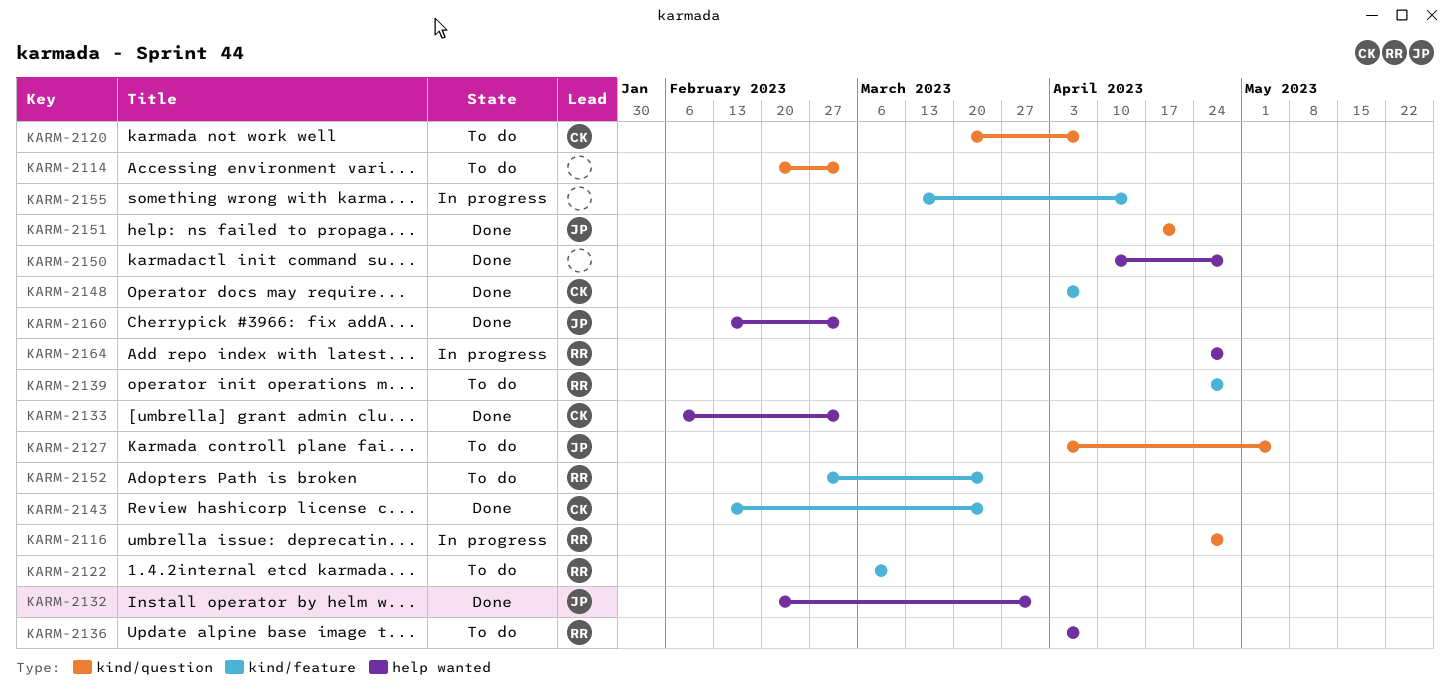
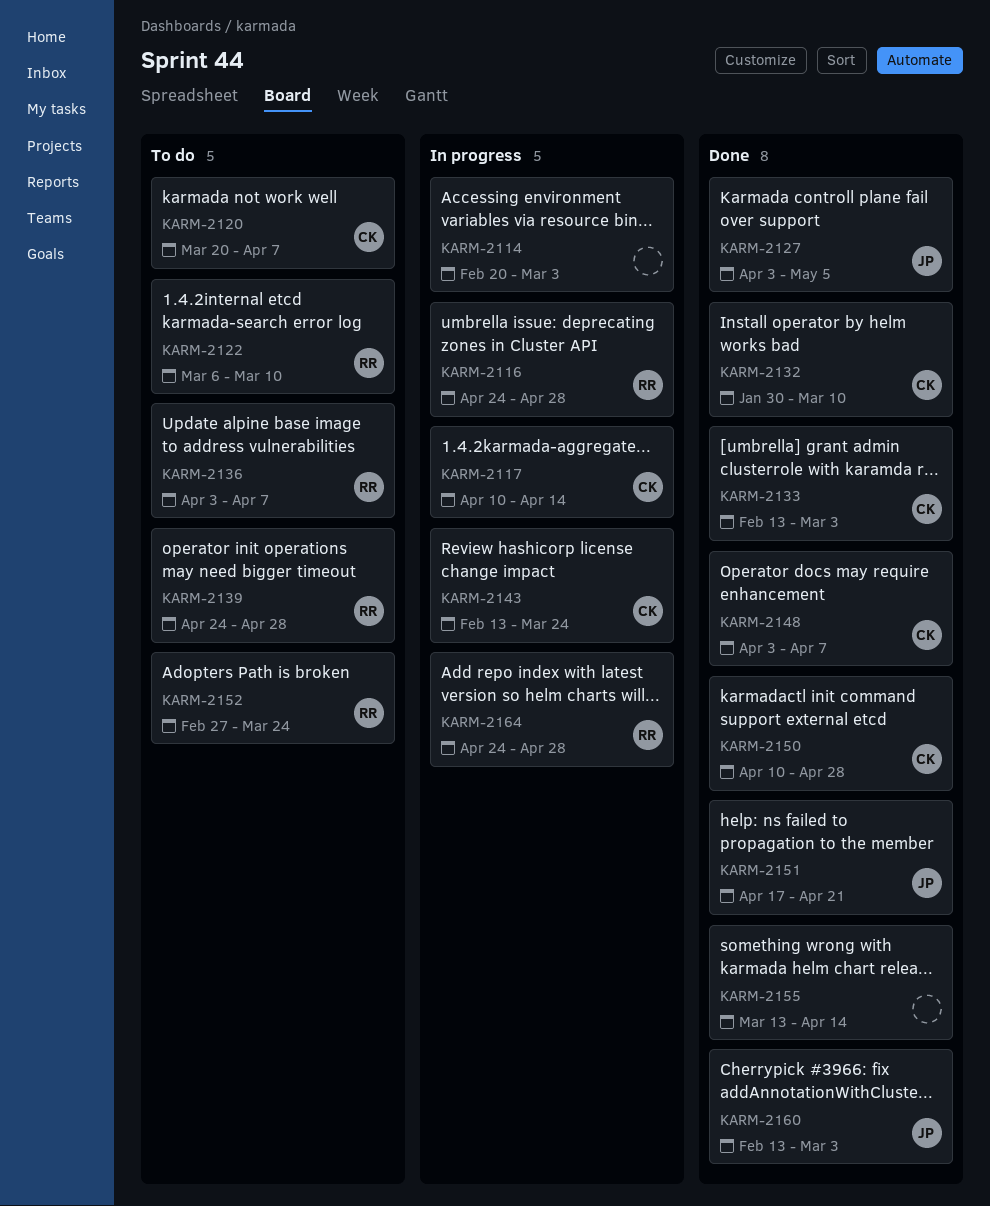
KARM-2114, status: To do -> In progress
KARM-2117: none -> present
KARM-2127, status: To do -> Done
KARM-2132, owner: JP -> CK
KARM-2132, start: Feb 20 -> Jan 30
KARM-2132, due: Mar 31 -> Mar 10
KARM-2133, start: Feb 6 -> Feb 13
KARM-2143, status: Done -> In progress
KARM-2150, owner: none -> CK
KARM-2155, status: In progress -> Done

